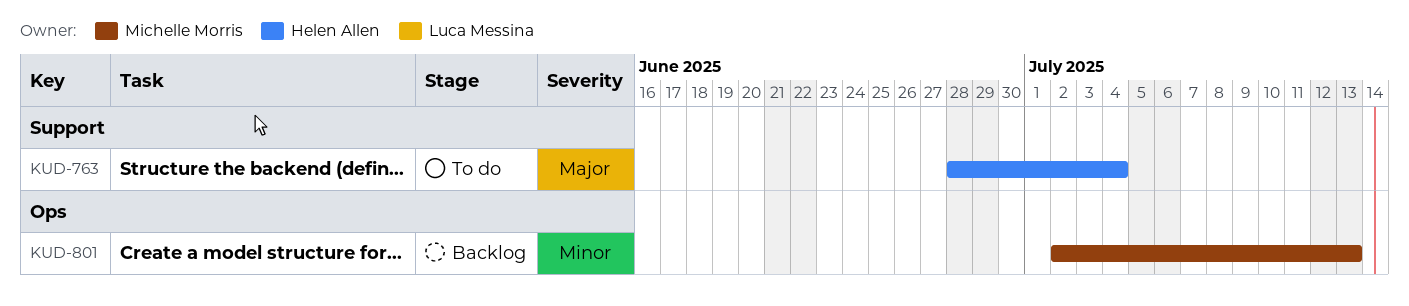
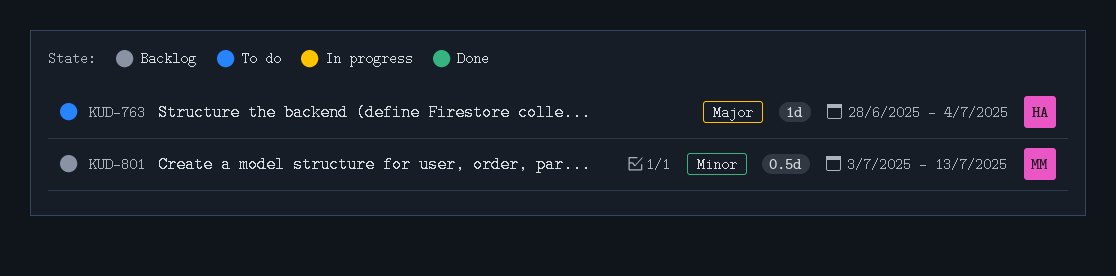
KUD-801, start: Jul 2 -> Jul 3

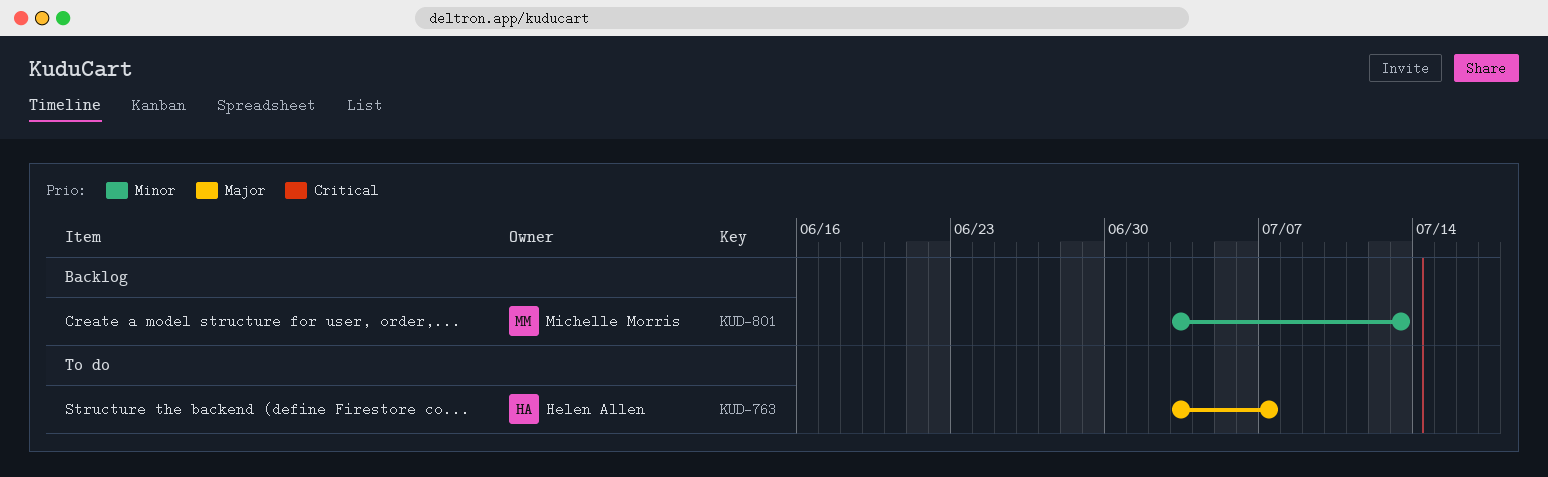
KUD-763, start: Jun 28 -> Jul 3
KUD-763, due: Jul 4 -> Jul 7

